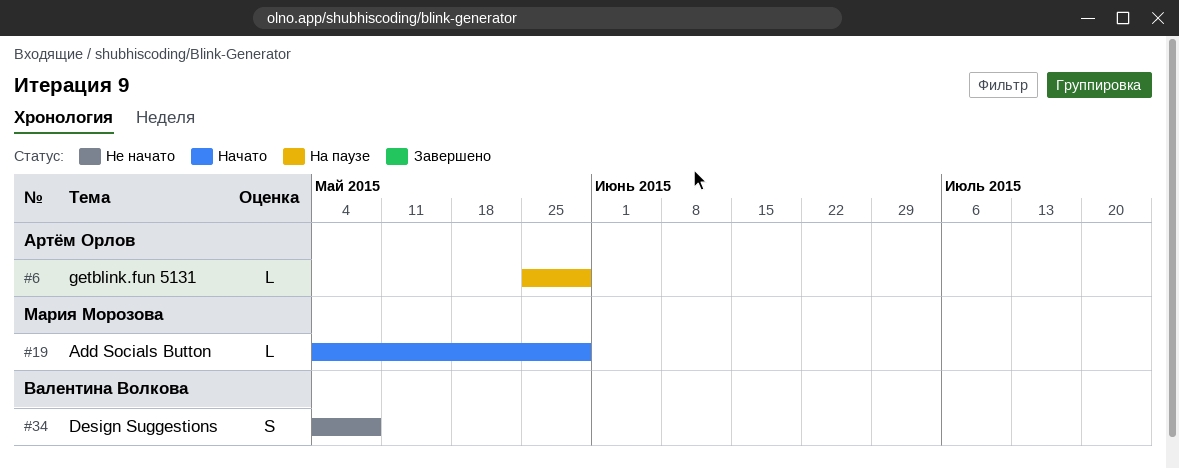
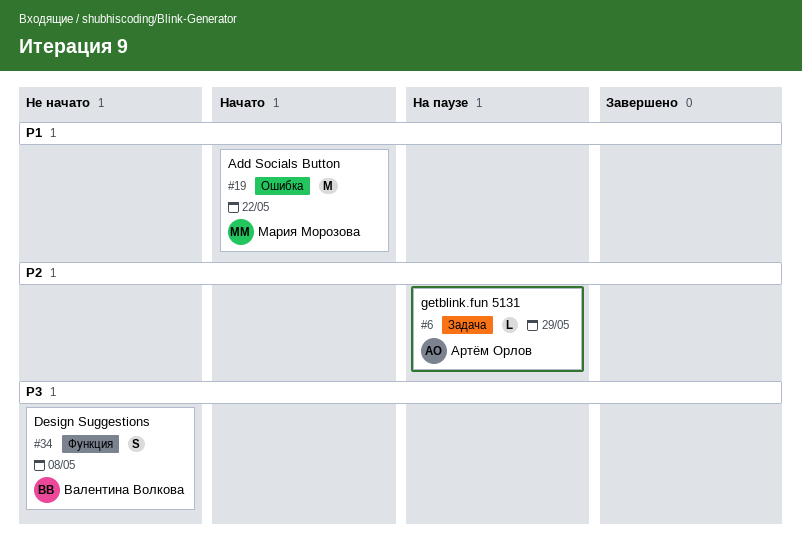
#19, estimate: L -> M
#19, due: May 29 -> May 22

